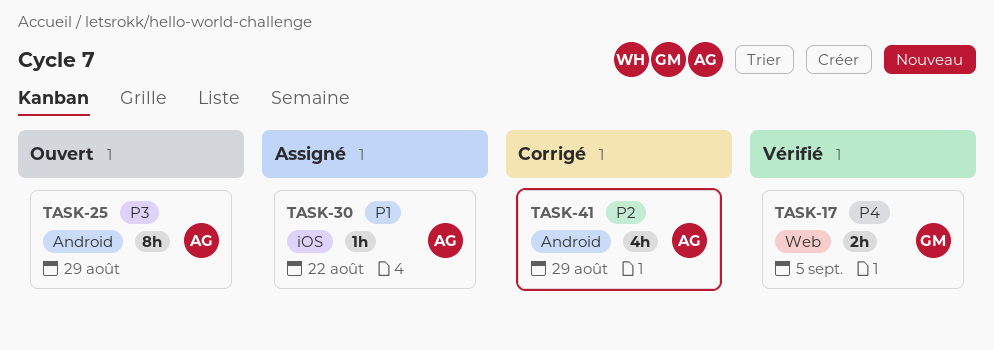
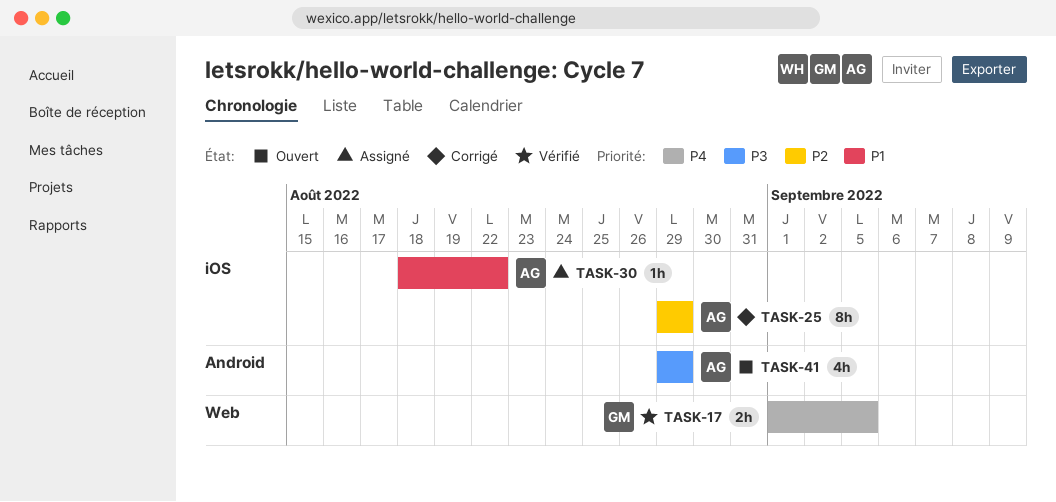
TASK-25, status: Ouvert -> Corrigé
TASK-25, priority: P3 -> P2
TASK-25, label: Android -> iOS
TASK-41, status: Corrigé -> Ouvert
TASK-41, priority: P2 -> P3

